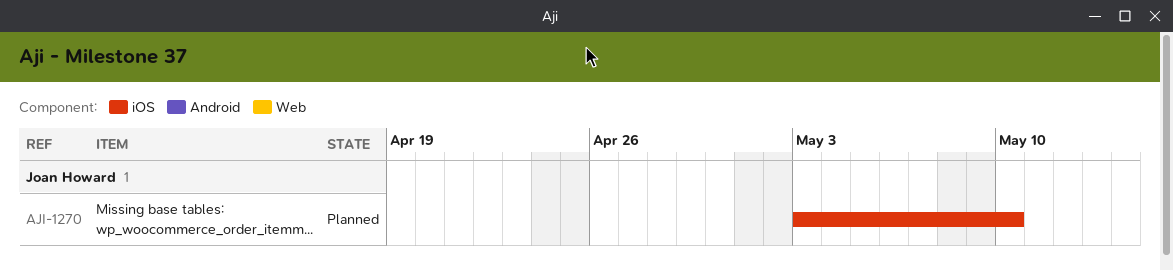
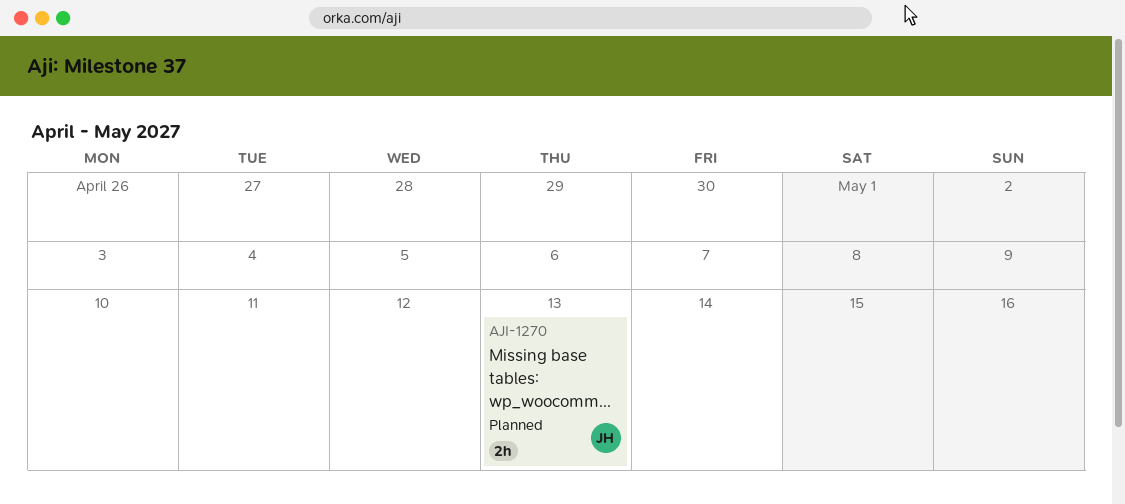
AJI-1270, due: May 10 -> May 13

